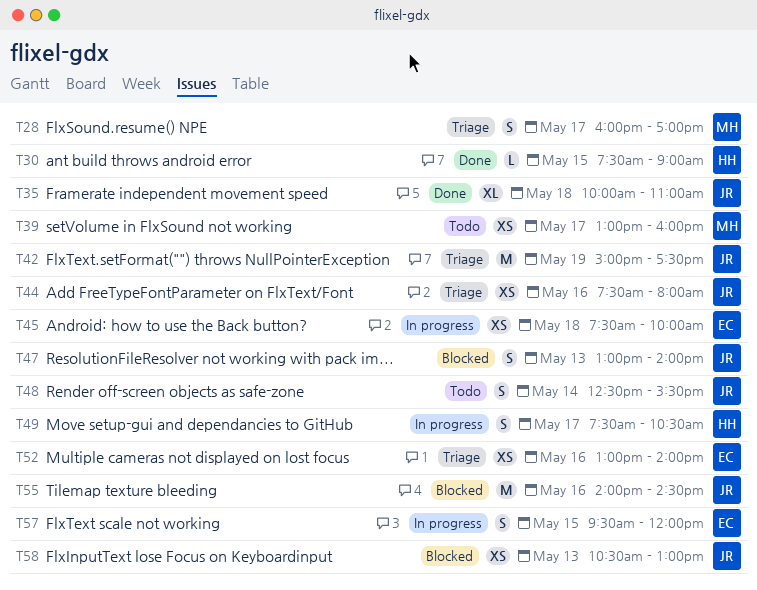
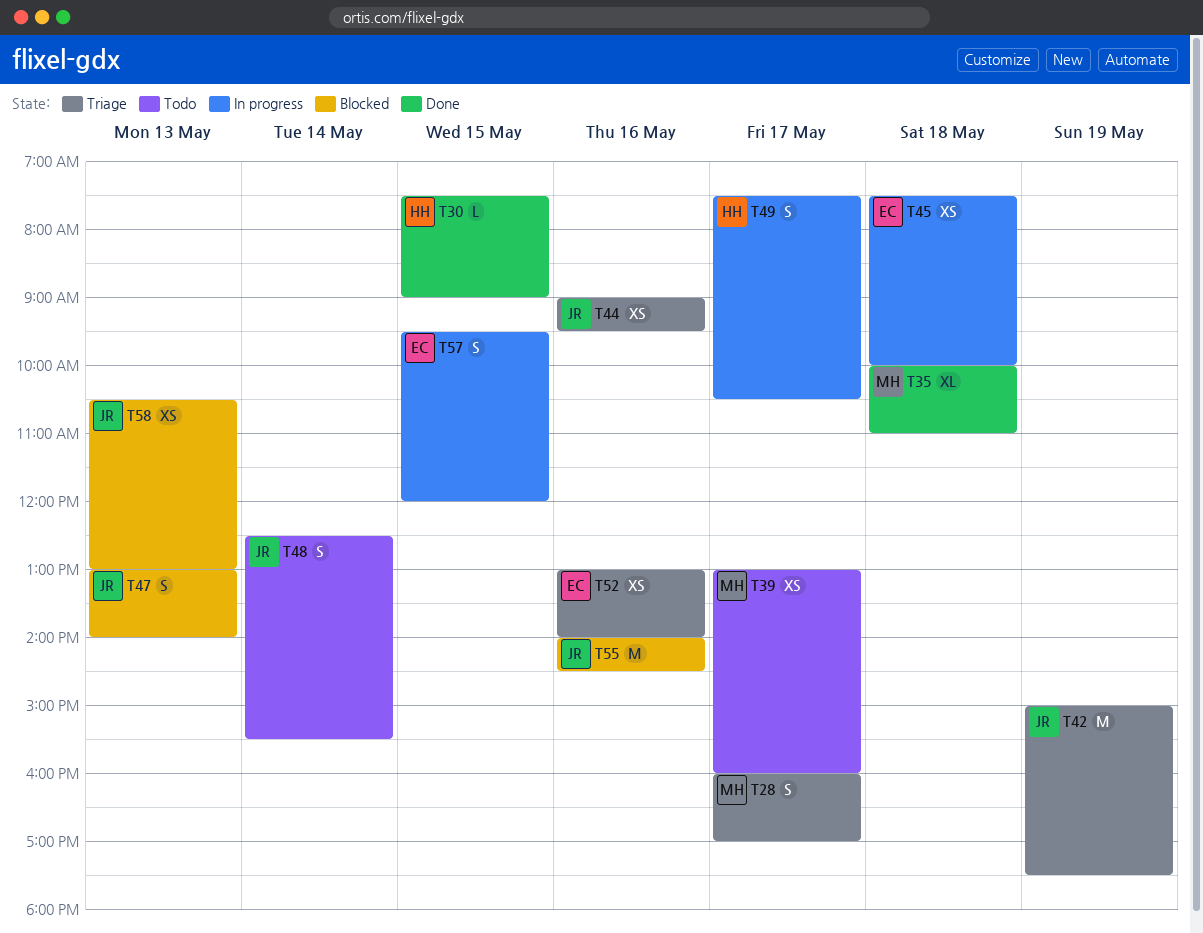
T35, owner: JR -> MH
T44, begins: 07:30 -> 09:00
T44, ends: 08:00 -> 09:30

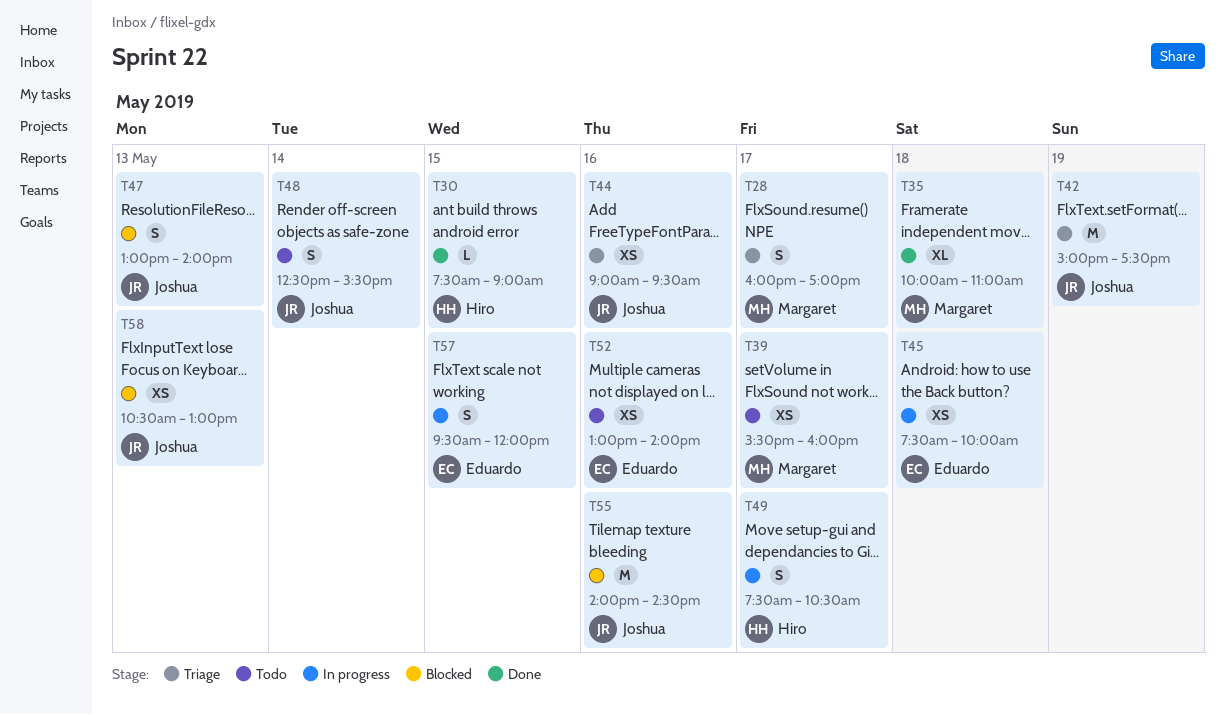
T39, begins: 13:00 -> 15:30
T52, status: Triage -> Todo

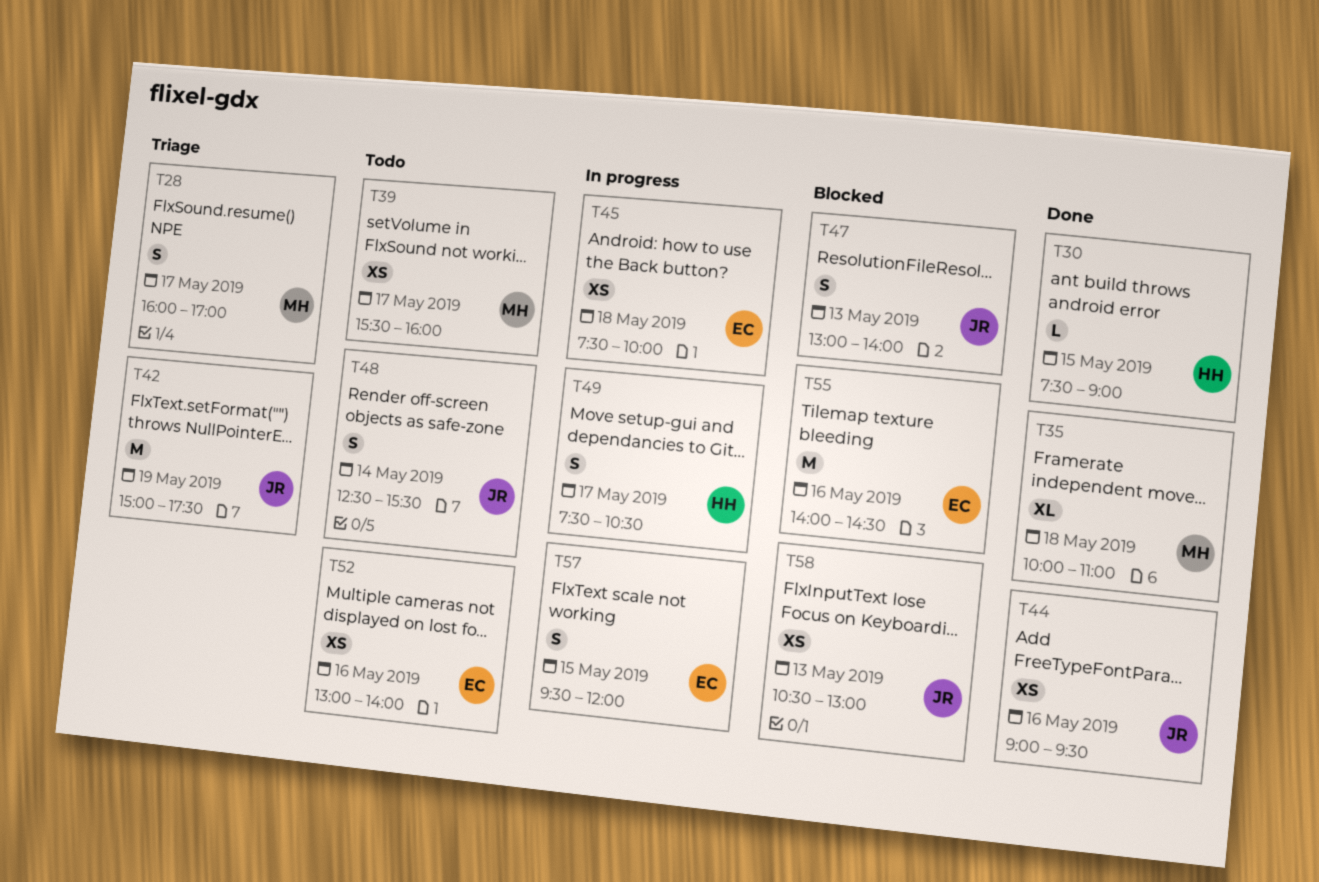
T44, status: Triage -> Done
T55, owner: Joshua -> Eduardo

